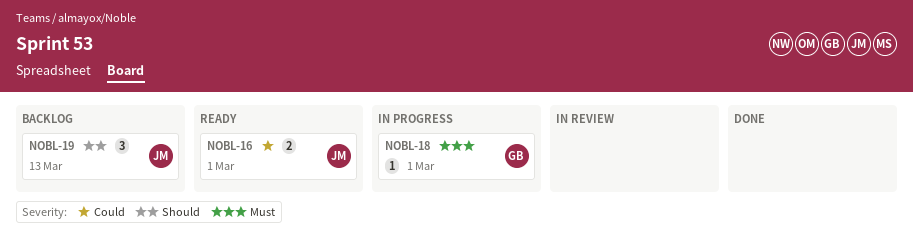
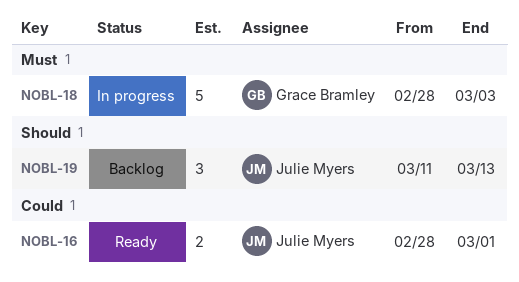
NOBL-18, estimate: 1 -> 5
NOBL-18, due: Mar 1 -> Mar 3

